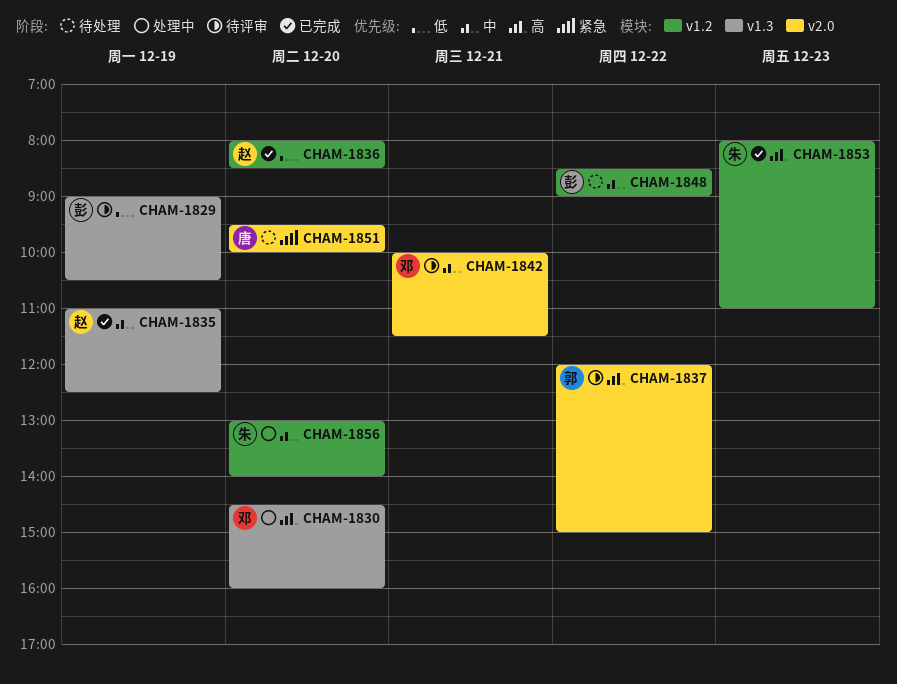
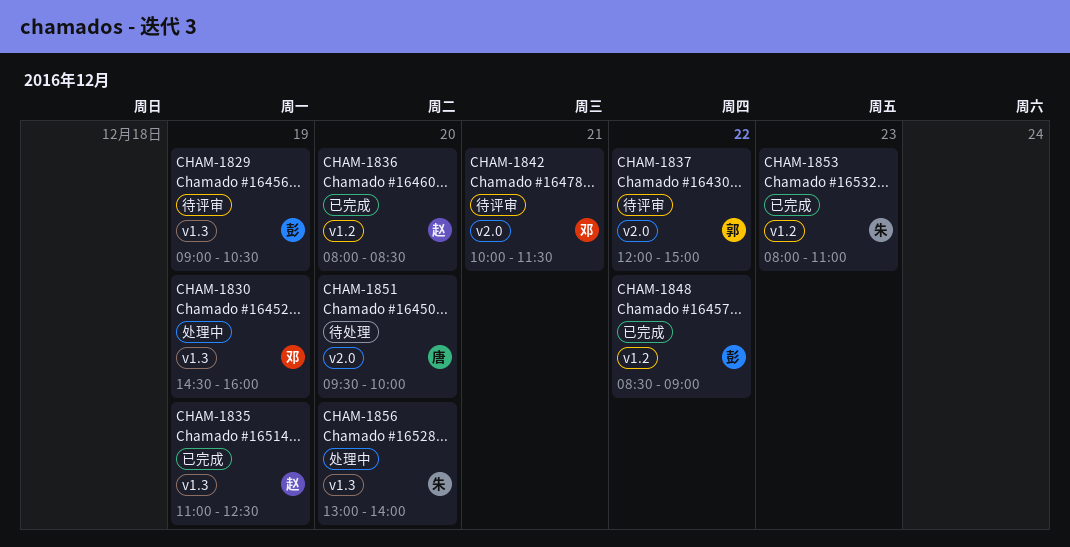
CHAM-1830, day: Dec 20 -> Dec 19
CHAM-1848, status: 待处理 -> 已完成
CHAM-1856, label: v1.2 -> v1.3

